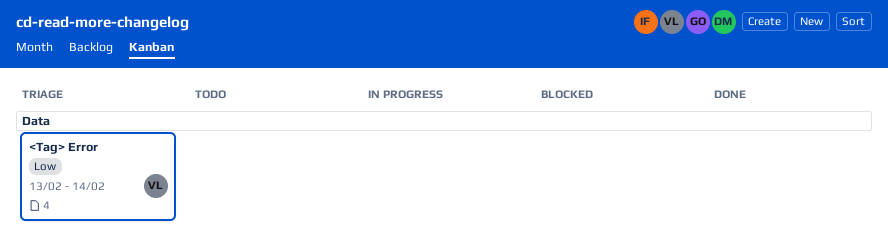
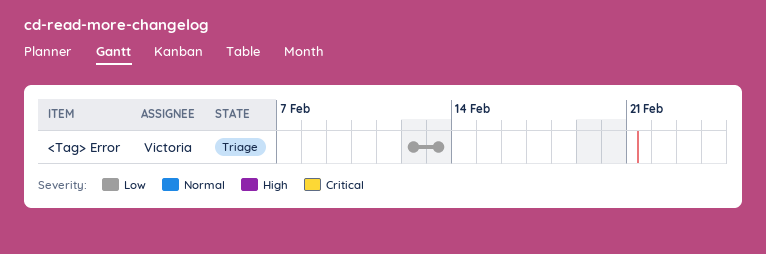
<Tag> Error, start: Feb 13 -> Feb 12
<Tag> Error, due: Feb 14 -> Feb 13

